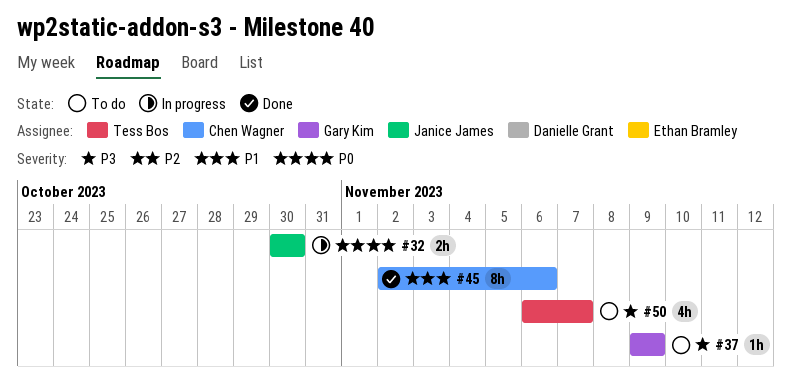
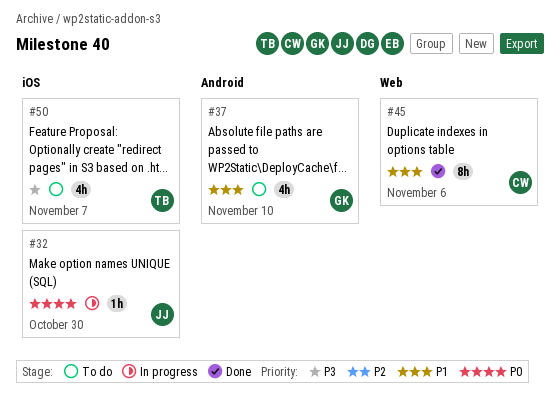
#32, estimate: 2h -> 1h
#37, priority: P3 -> P1
#37, estimate: 1h -> 4h
#37, due: Nov 9 -> Nov 10

